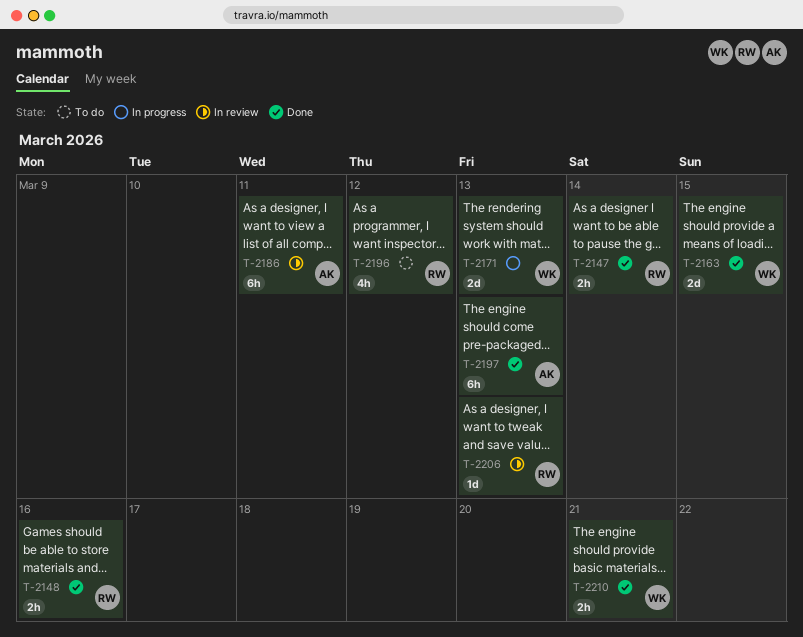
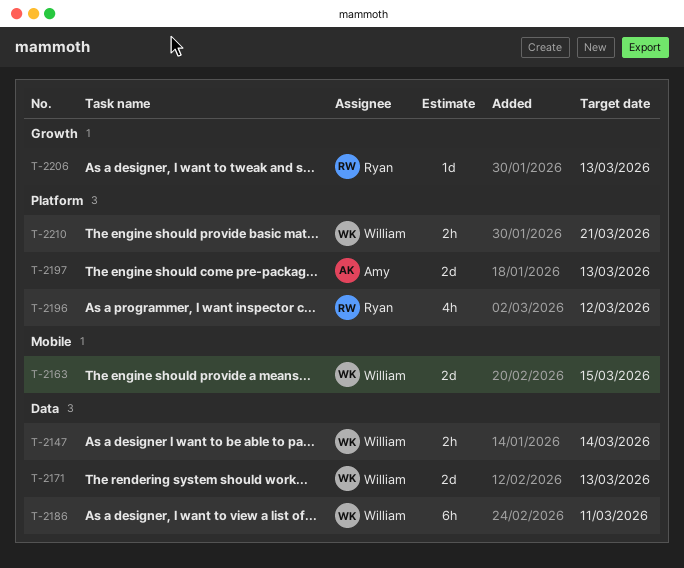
T-2147, owner: Ryan -> William
T-2148: present -> none
T-2186, owner: Amy -> William
T-2197, estimate: 6h -> 2d

